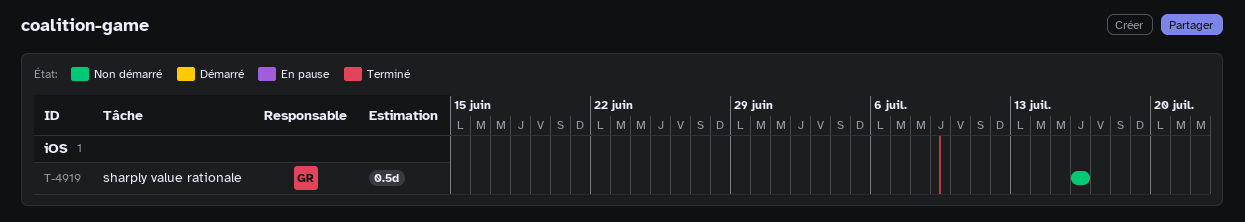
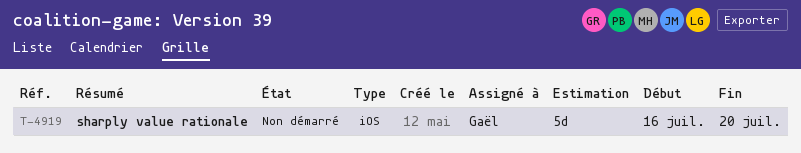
T-4919, estimate: 0.5d -> 5d
T-4919, due: Jul 16 -> Jul 20

